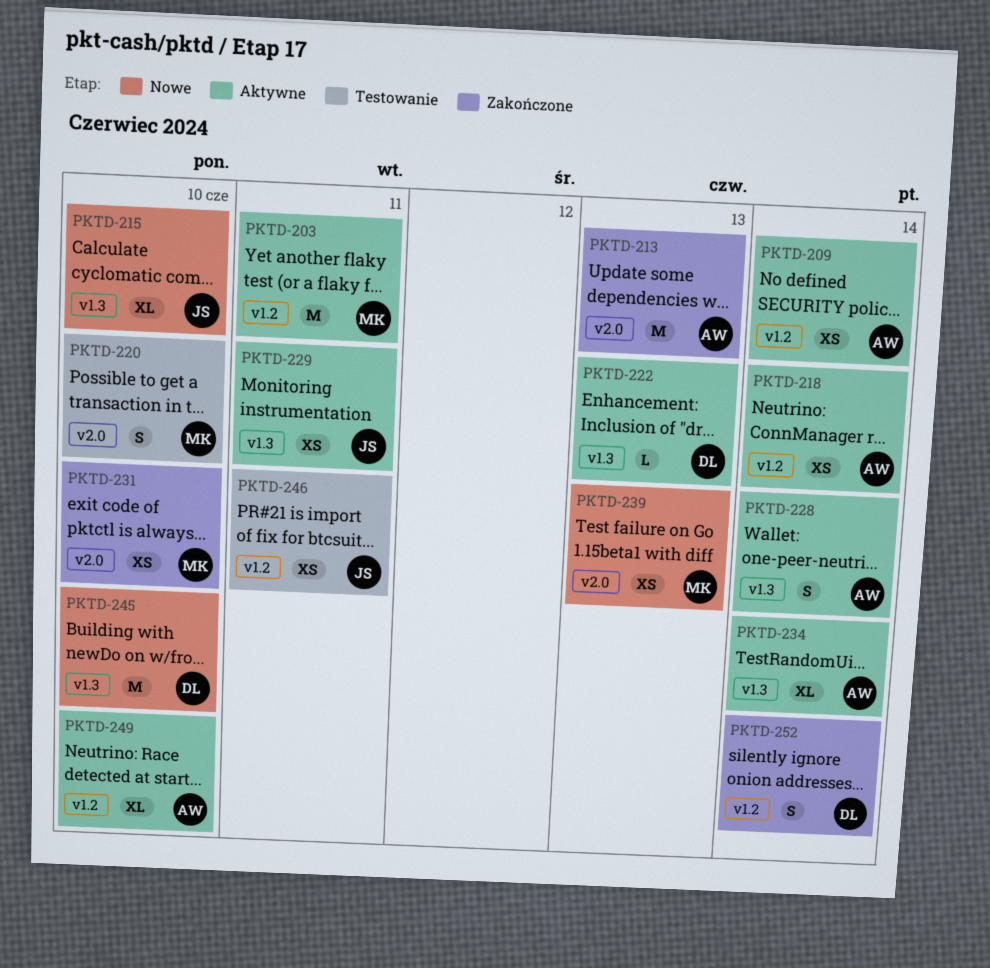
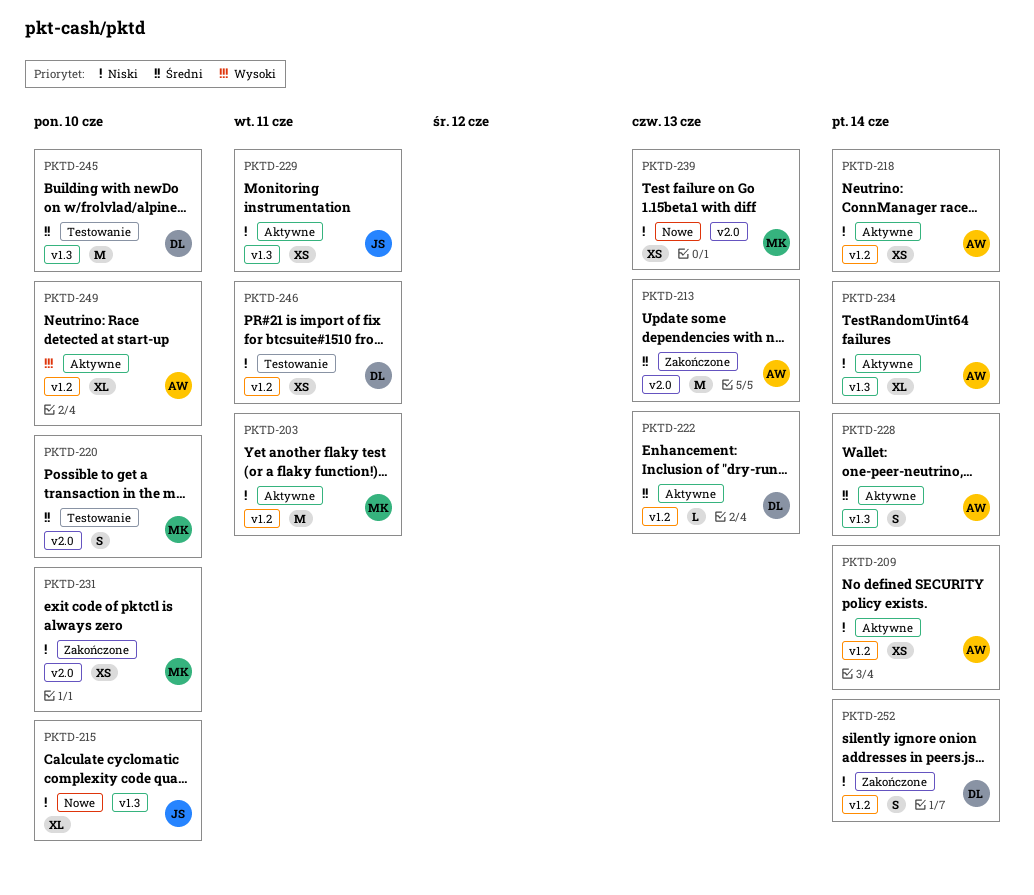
PKTD-222, label: v1.3 -> v1.2
PKTD-245, status: Nowe -> Testowanie
PKTD-246, owner: JS -> DL

